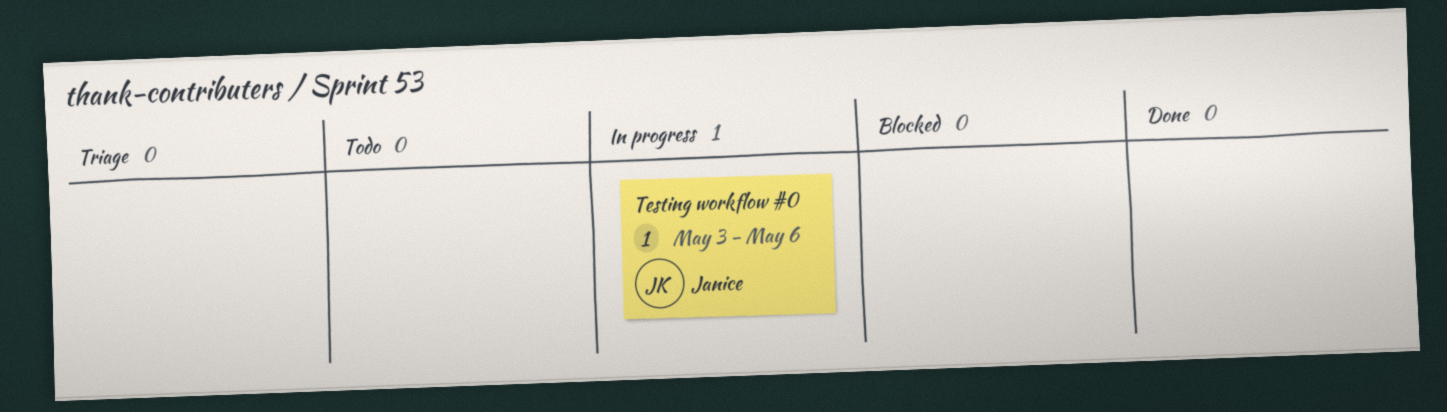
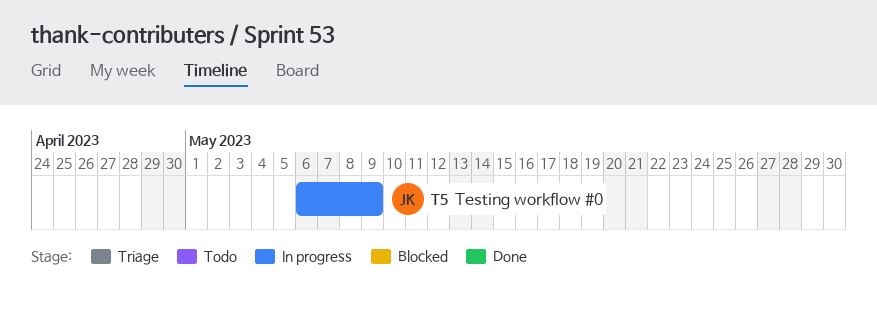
Testing workflow #0, start: May 3 -> May 6
Testing workflow #0, due: May 6 -> May 9

